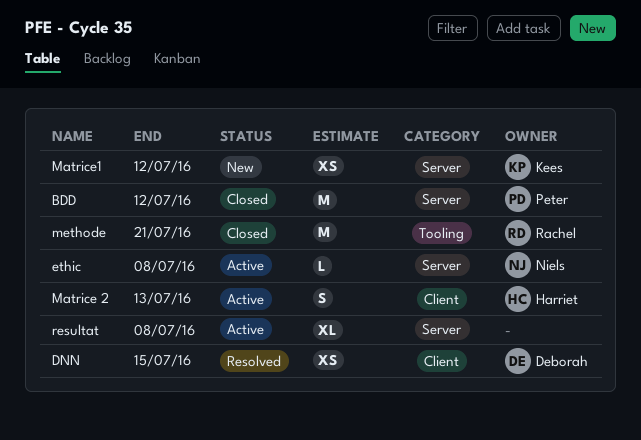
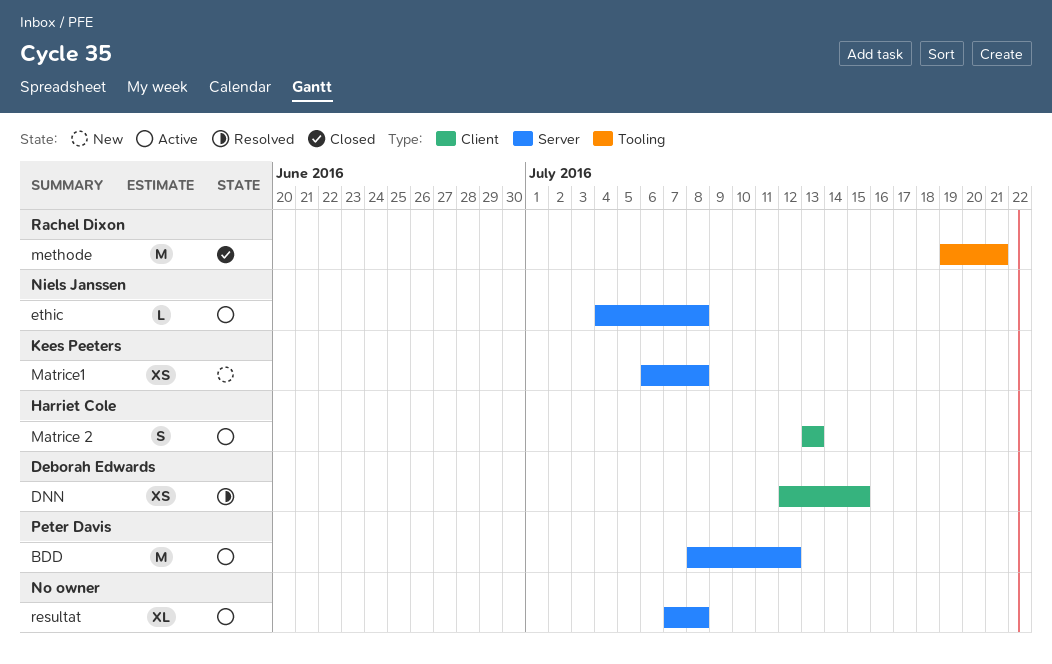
BDD, status: Closed -> Active
Matrice1, due: Jul 12 -> Jul 8

